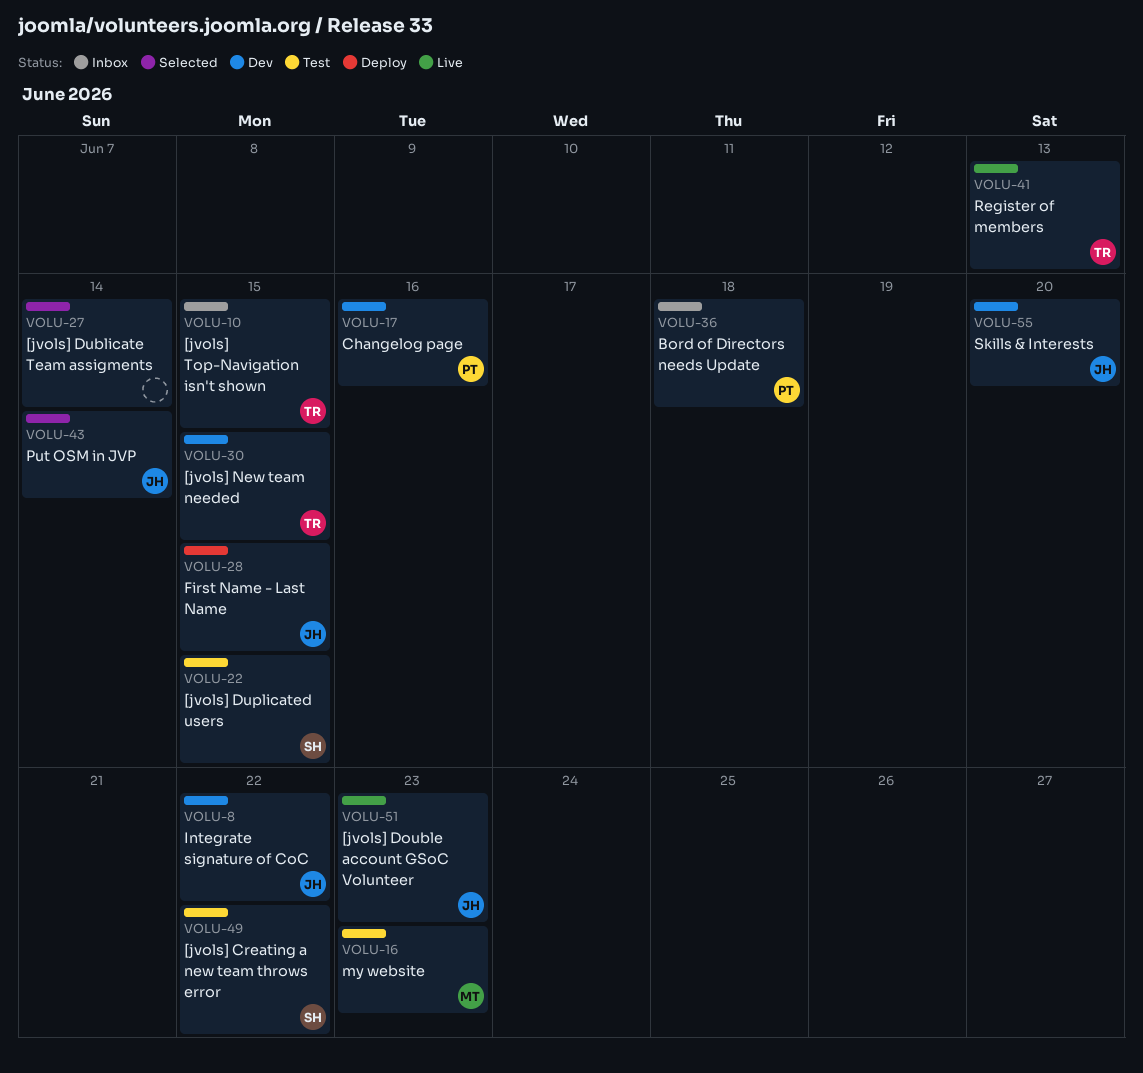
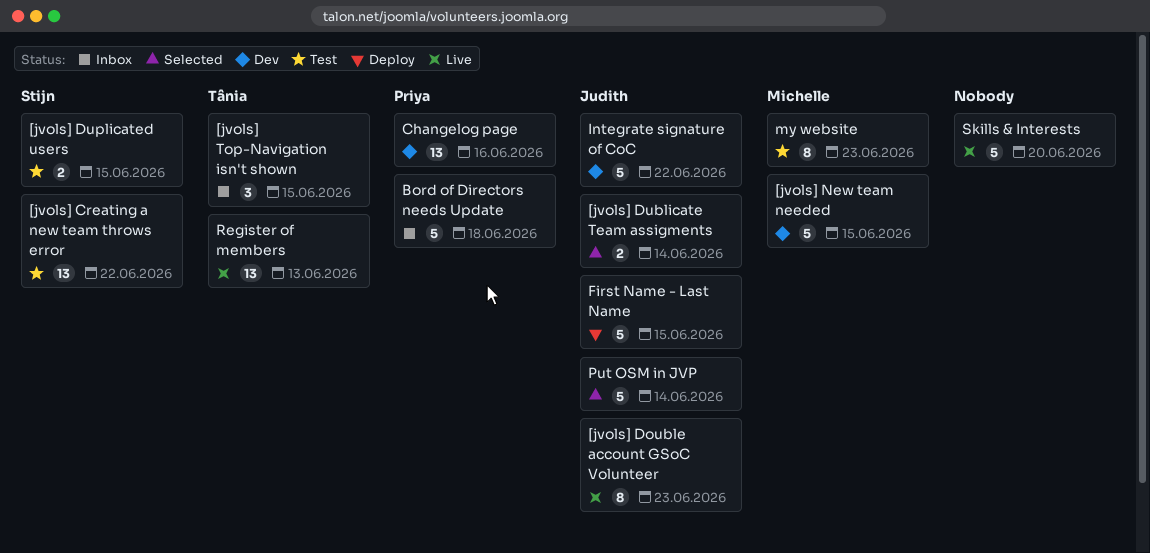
[jvols] Dublicate Team assigments, owner: none -> Judith
[jvols] New team needed, owner: Tânia -> Michelle
Skills & Interests, status: Dev -> Live
Skills & Interests, owner: Judith -> none

